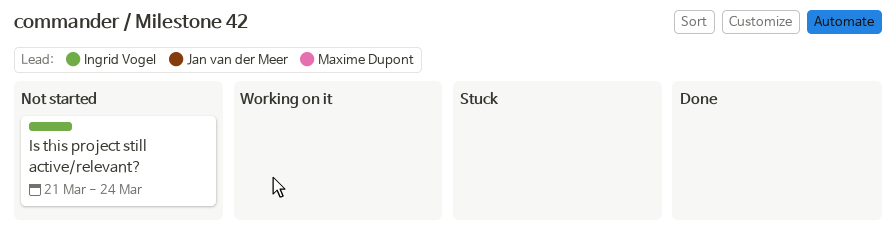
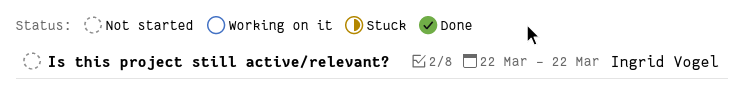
Is this project still active/relevant?, start: Mar 21 -> Mar 22
Is this project still active/relevant?, due: Mar 24 -> Mar 22

